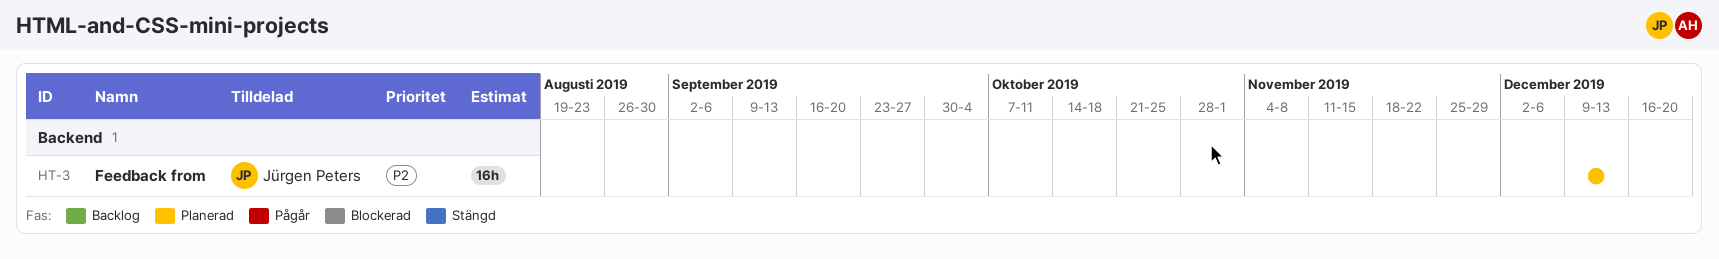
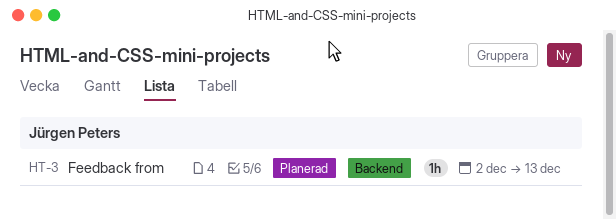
HT-3, estimate: 16h -> 1h
HT-3, start: Dec 9 -> Dec 2

